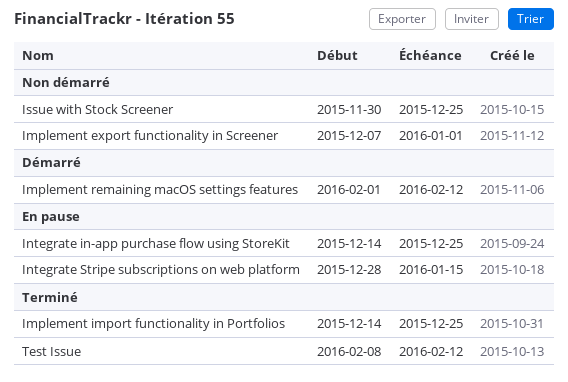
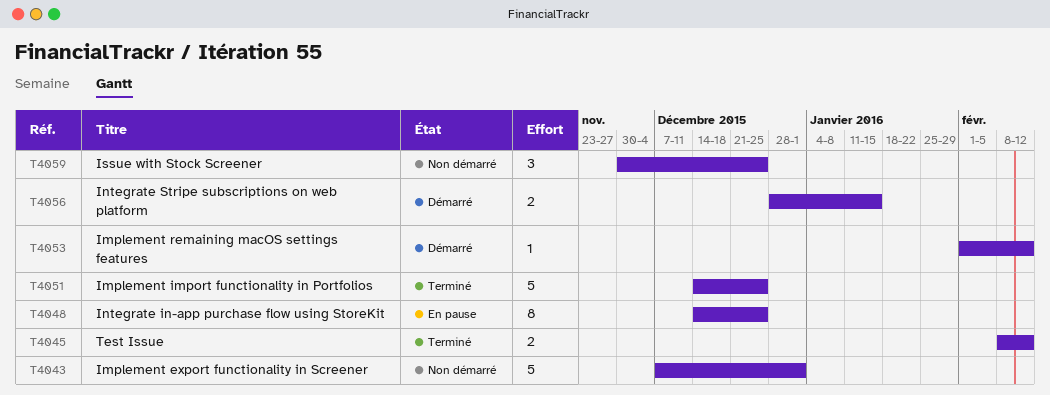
Integrate Stripe subscriptions on web platform, status: En pause -> Démarré

